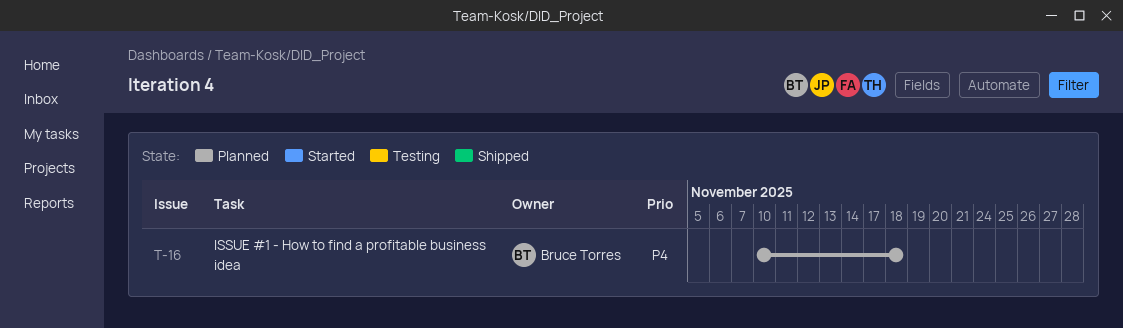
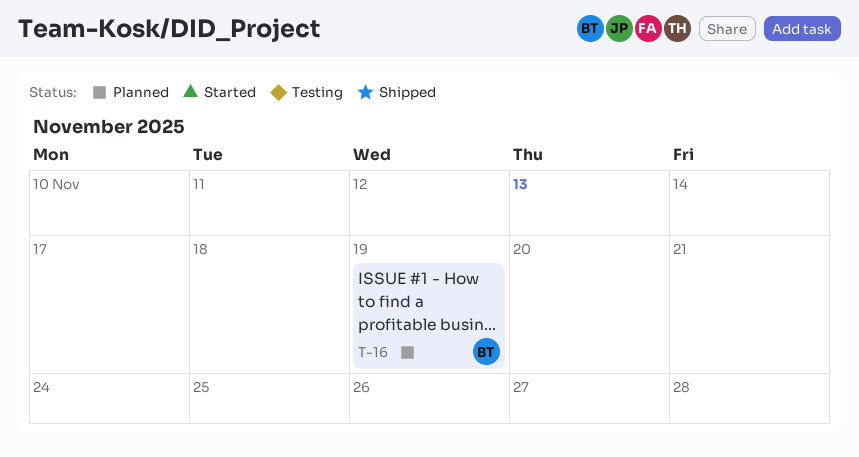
T-16, due: Nov 18 -> Nov 19

